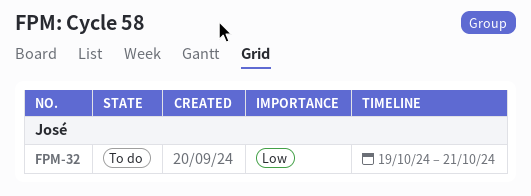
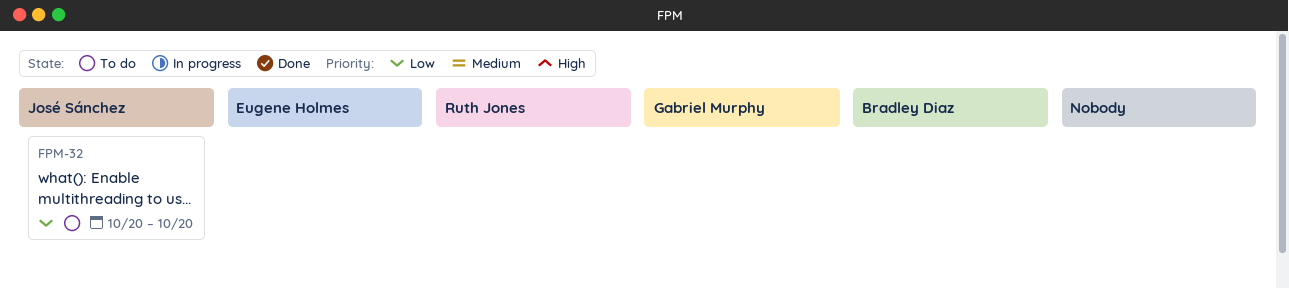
FPM-32, start: Oct 19 -> Oct 20
FPM-32, due: Oct 21 -> Oct 20

